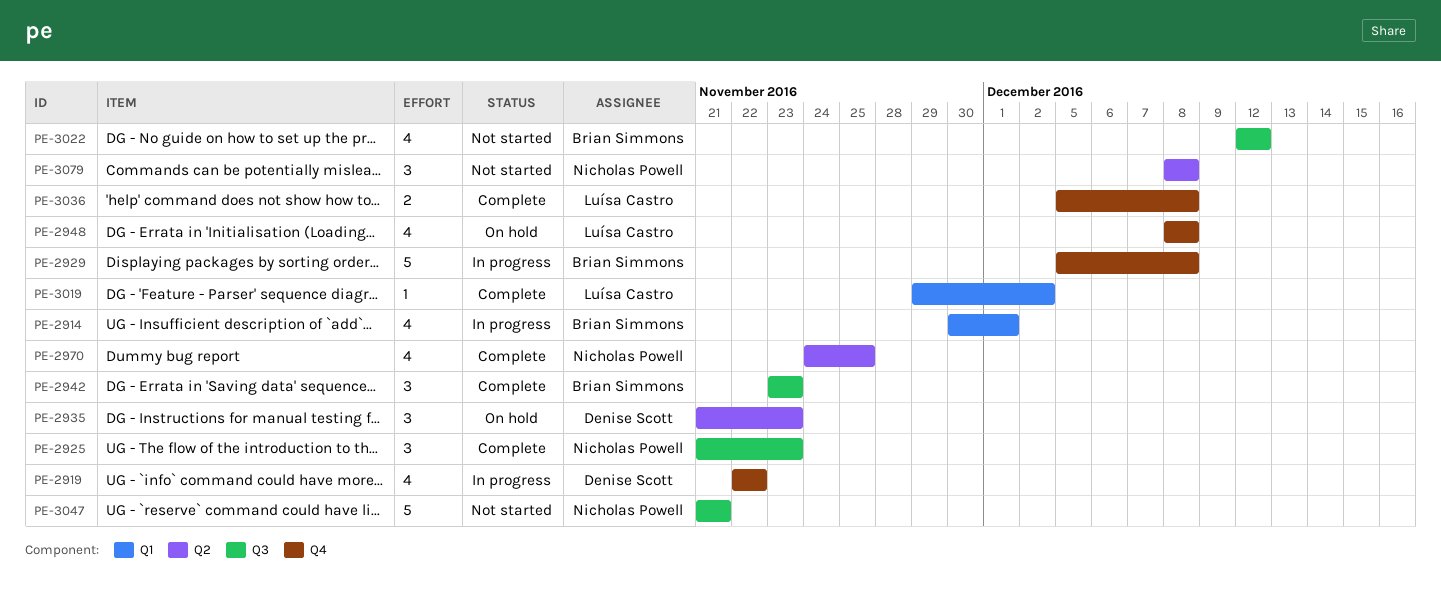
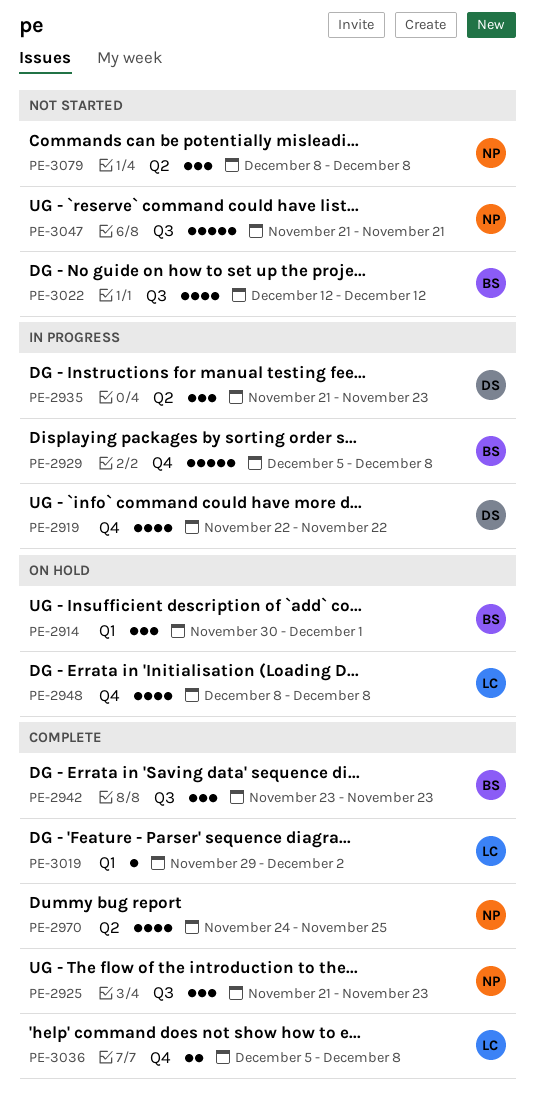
PE-2914, status: In progress -> On hold
PE-2914, estimate: 4 -> 3
PE-2935, status: On hold -> In progress

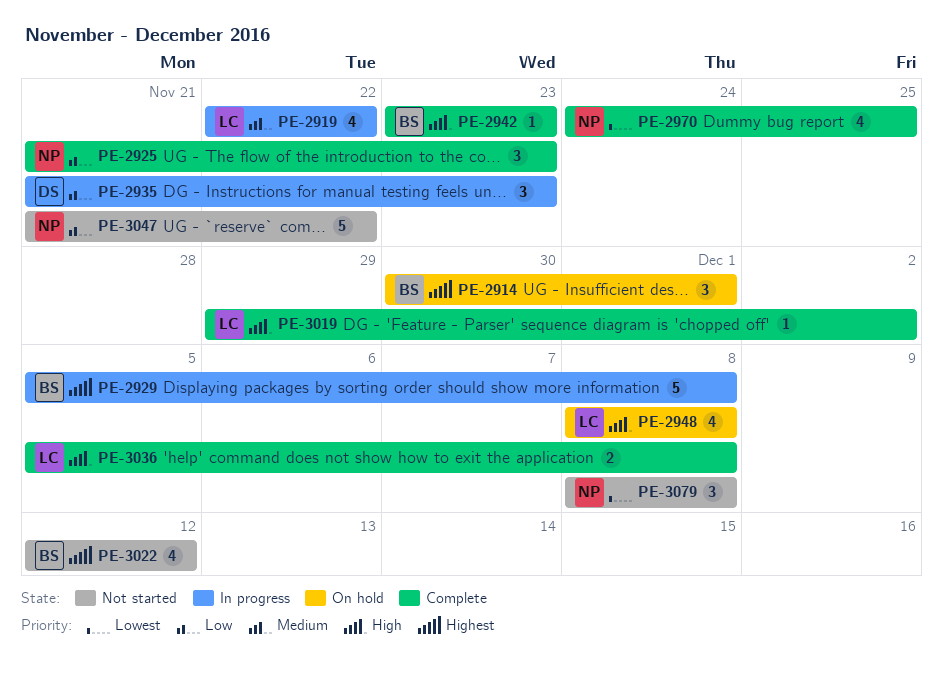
PE-2919, owner: DS -> LC
PE-2942, estimate: 3 -> 1
PE-3047, due: Nov 21 -> Nov 22

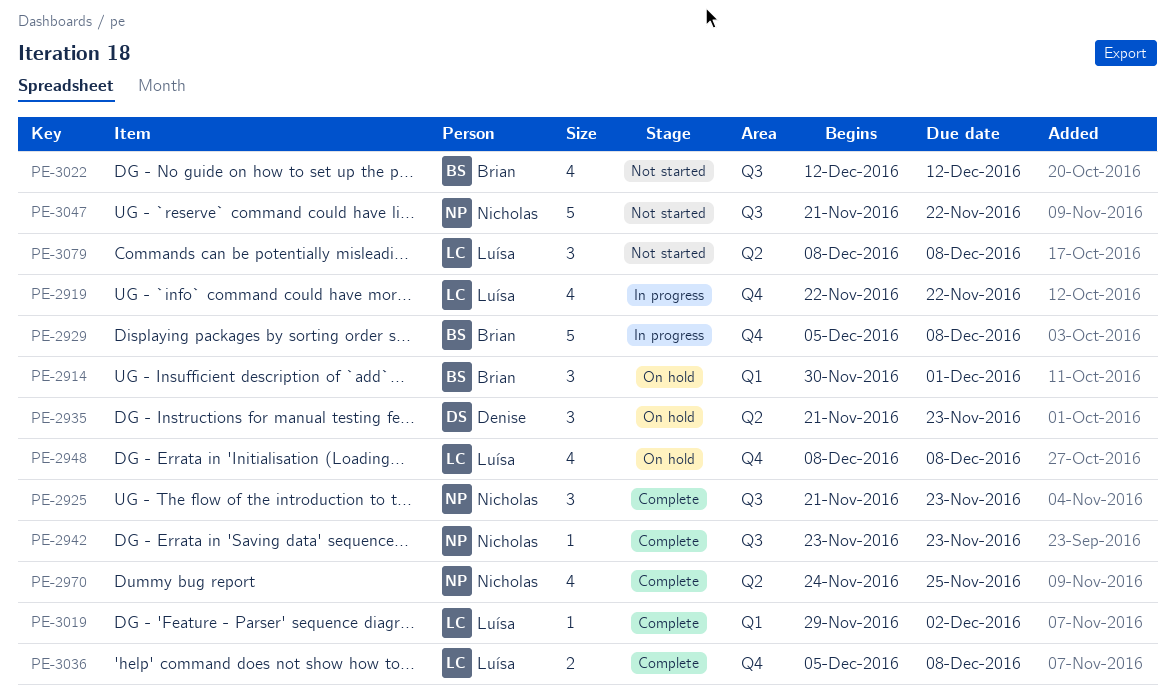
PE-2935, status: In progress -> On hold
PE-2942, owner: Brian -> Nicholas
PE-3079, owner: Nicholas -> Luísa

